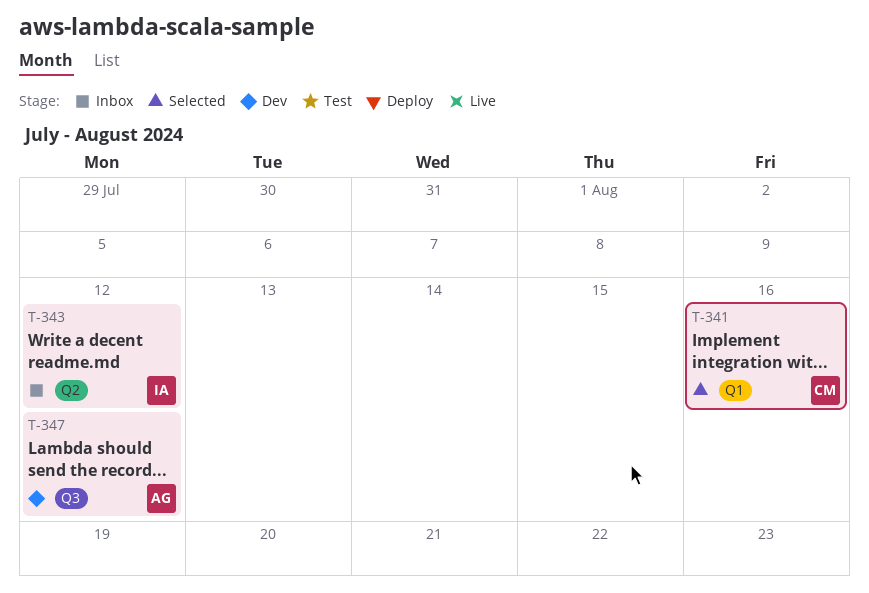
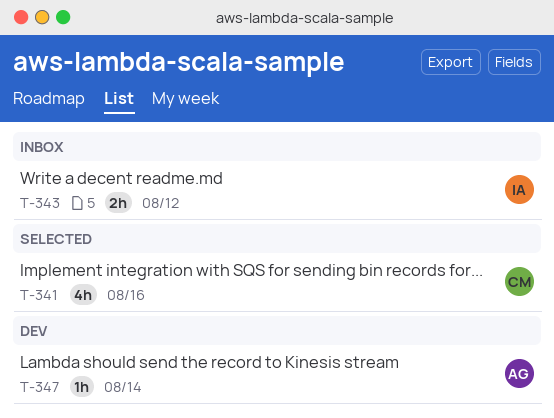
T-347, due: Aug 12 -> Aug 14

